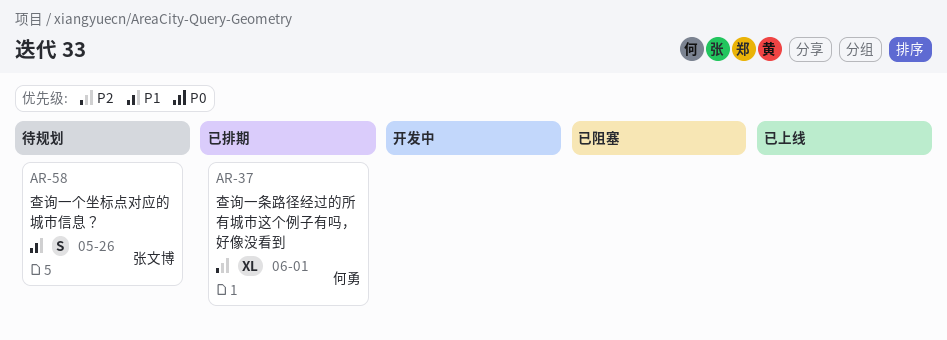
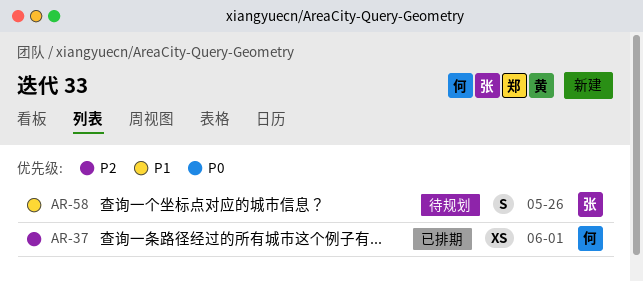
AR-37, estimate: XL -> XS

